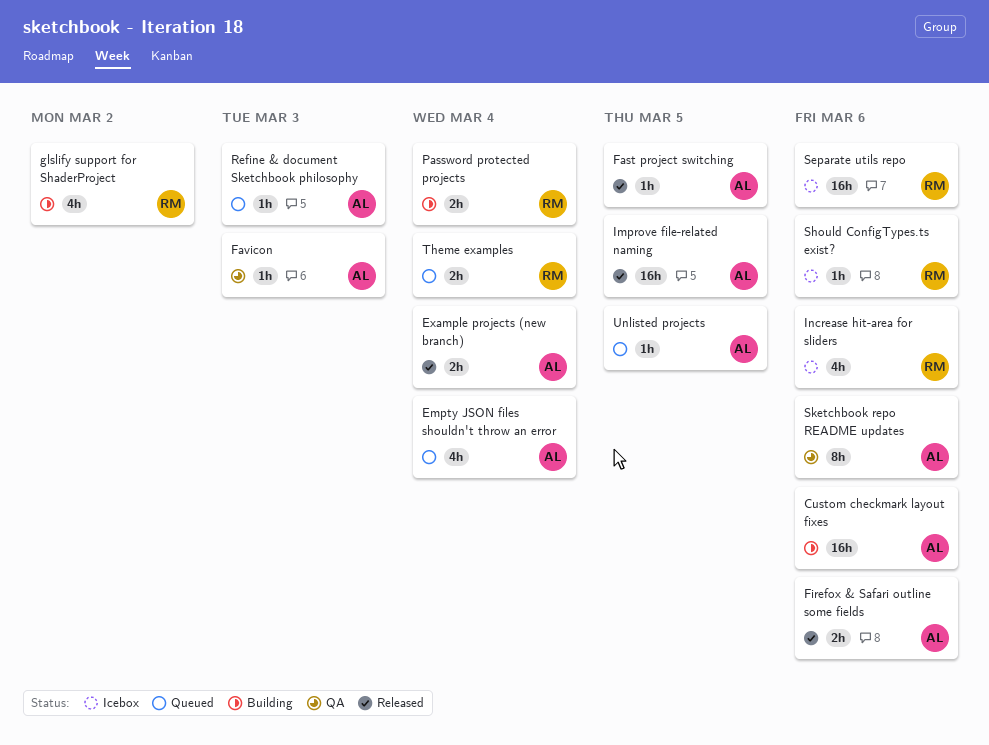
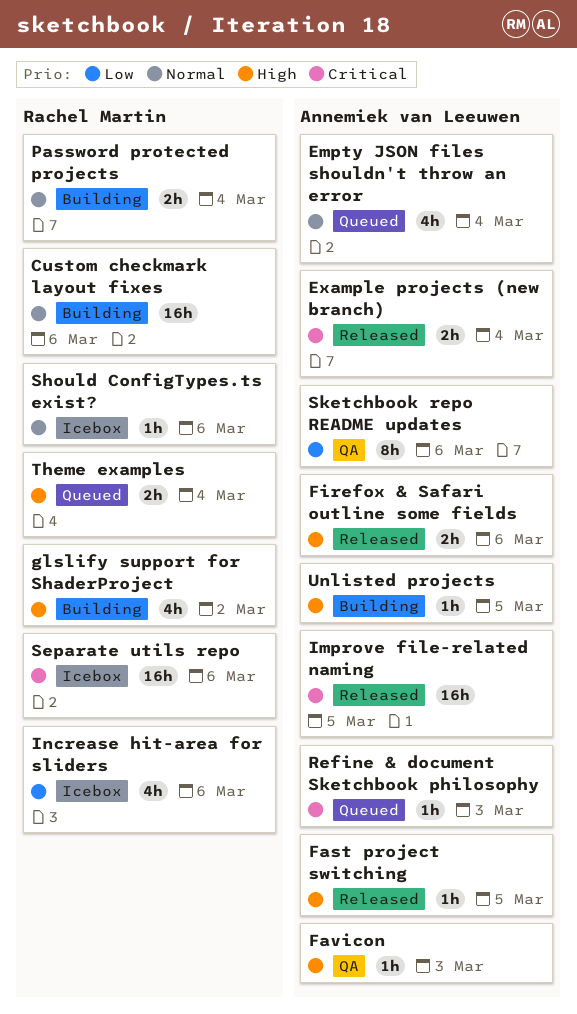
Custom checkmark layout fixes, owner: Annemiek van Leeuwen -> Rachel Martin
Unlisted projects, status: Queued -> Building

